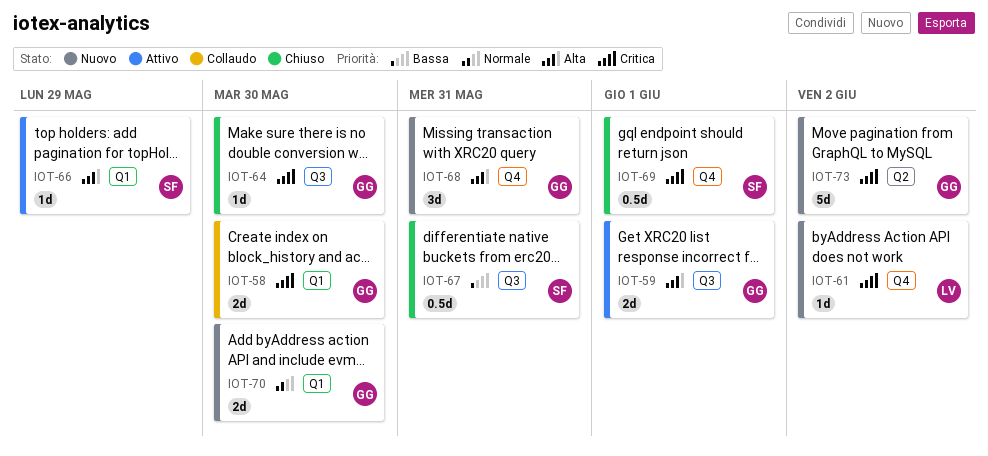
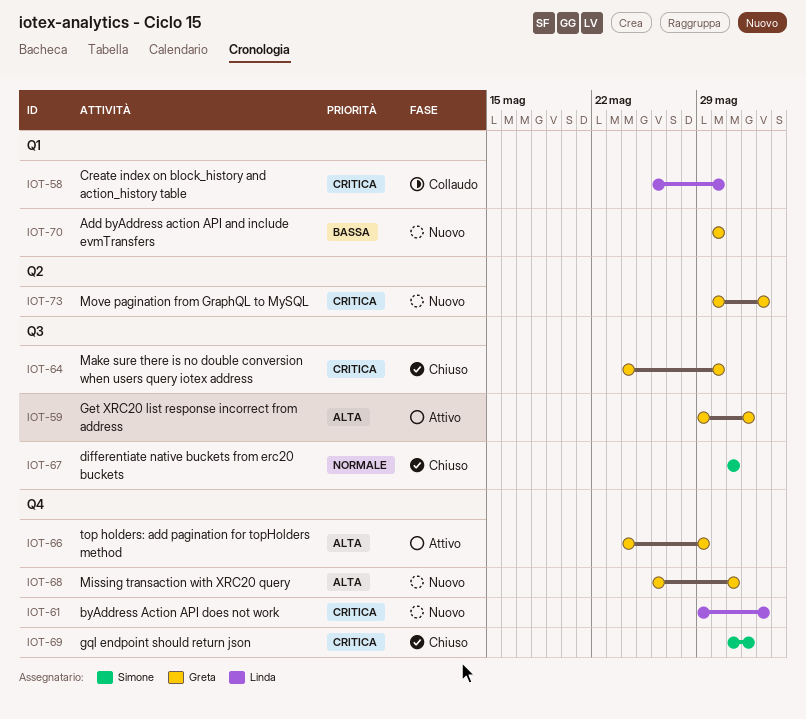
IOT-58, owner: Greta -> Linda
IOT-66, owner: Simone -> Greta
IOT-66, label: Q1 -> Q4
IOT-67, priority: Bassa -> Normale
IOT-70, priority: Normale -> Bassa

